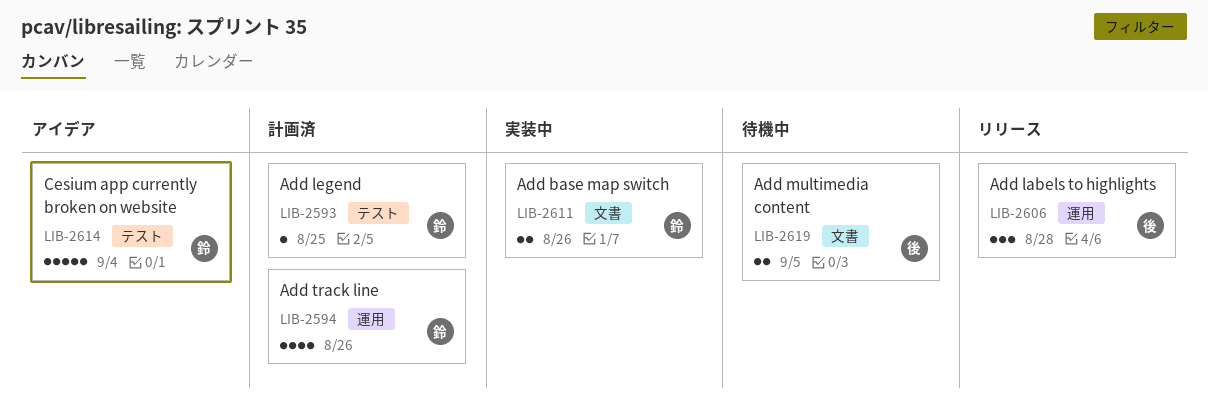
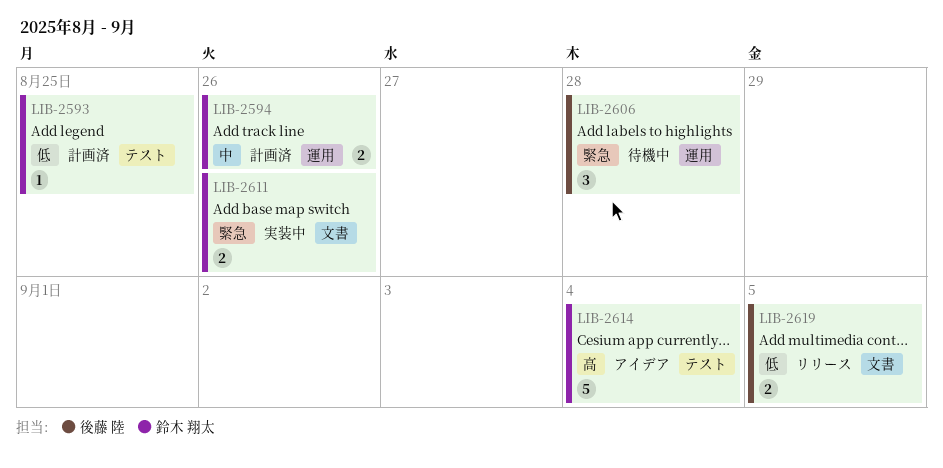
LIB-2594, estimate: 4 -> 2
LIB-2606, status: リリース -> 待機中
LIB-2619, status: 待機中 -> リリース

